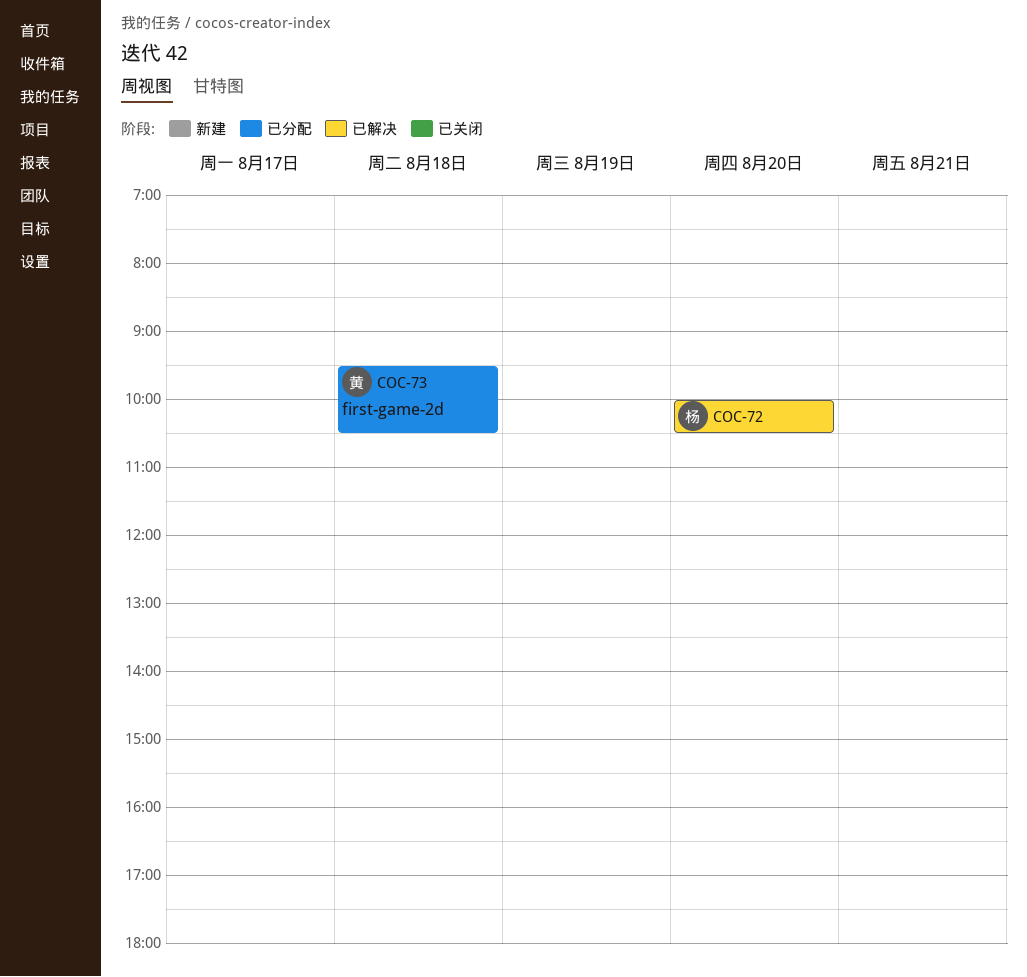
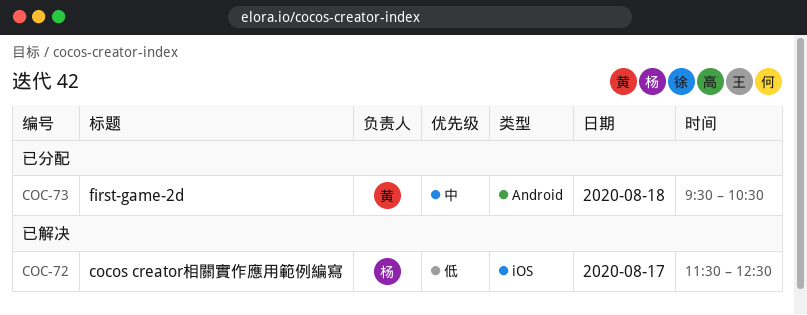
COC-72, day: Aug 20 -> Aug 17
COC-72, begins: 10:00 -> 11:30
COC-72, ends: 10:30 -> 12:30

